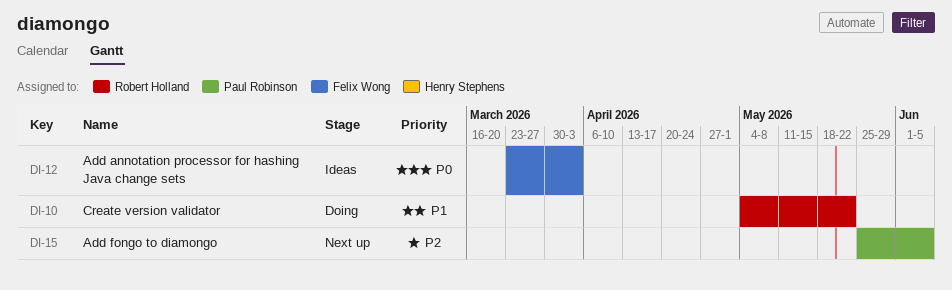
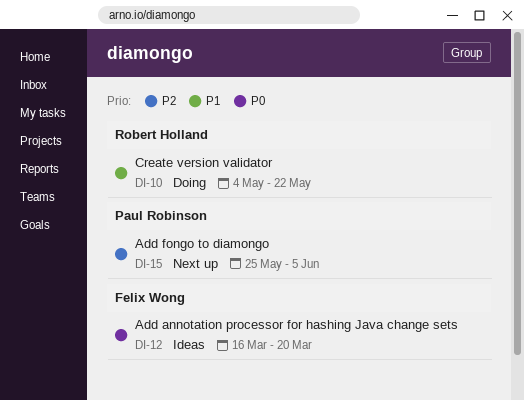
DI-12, start: Mar 23 -> Mar 16
DI-12, due: Apr 3 -> Mar 20

